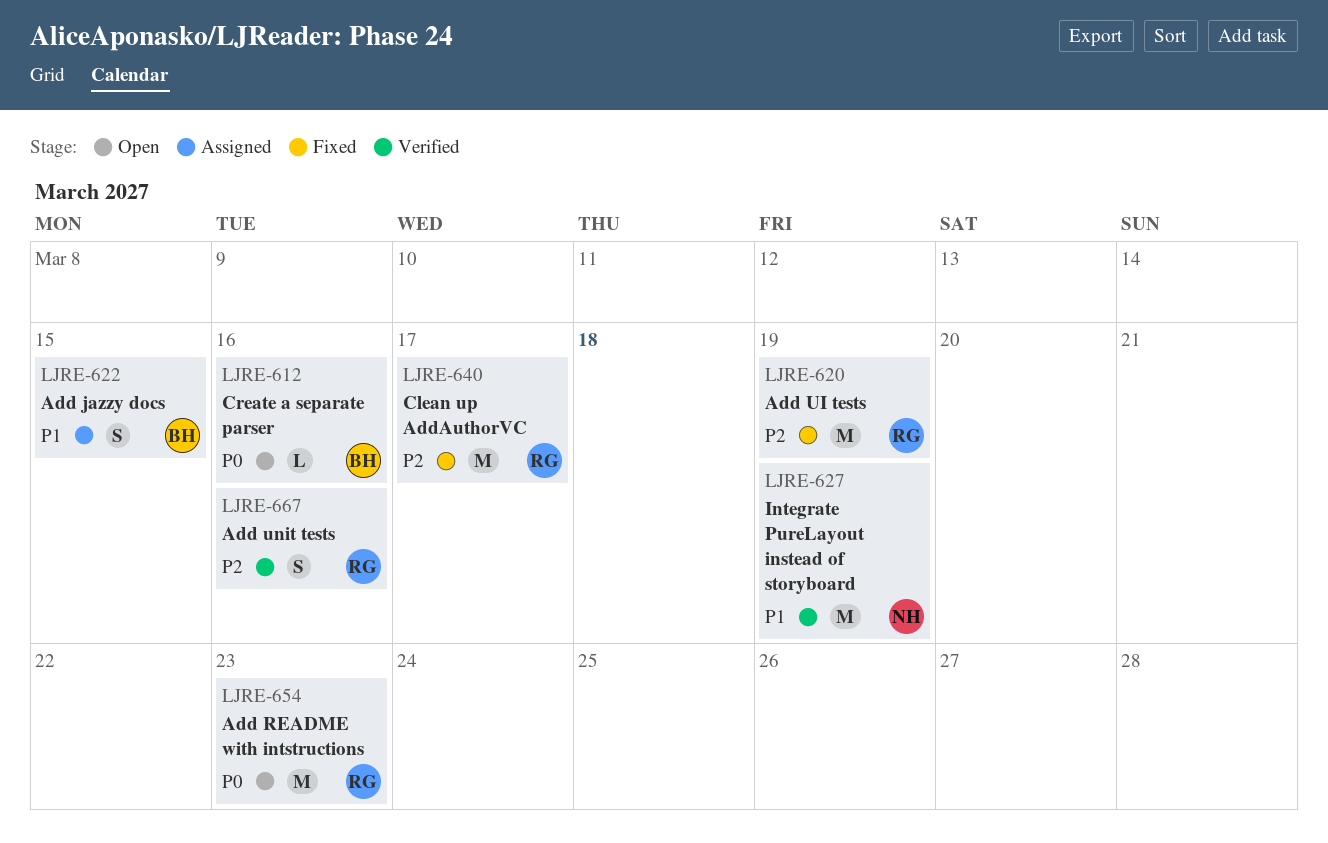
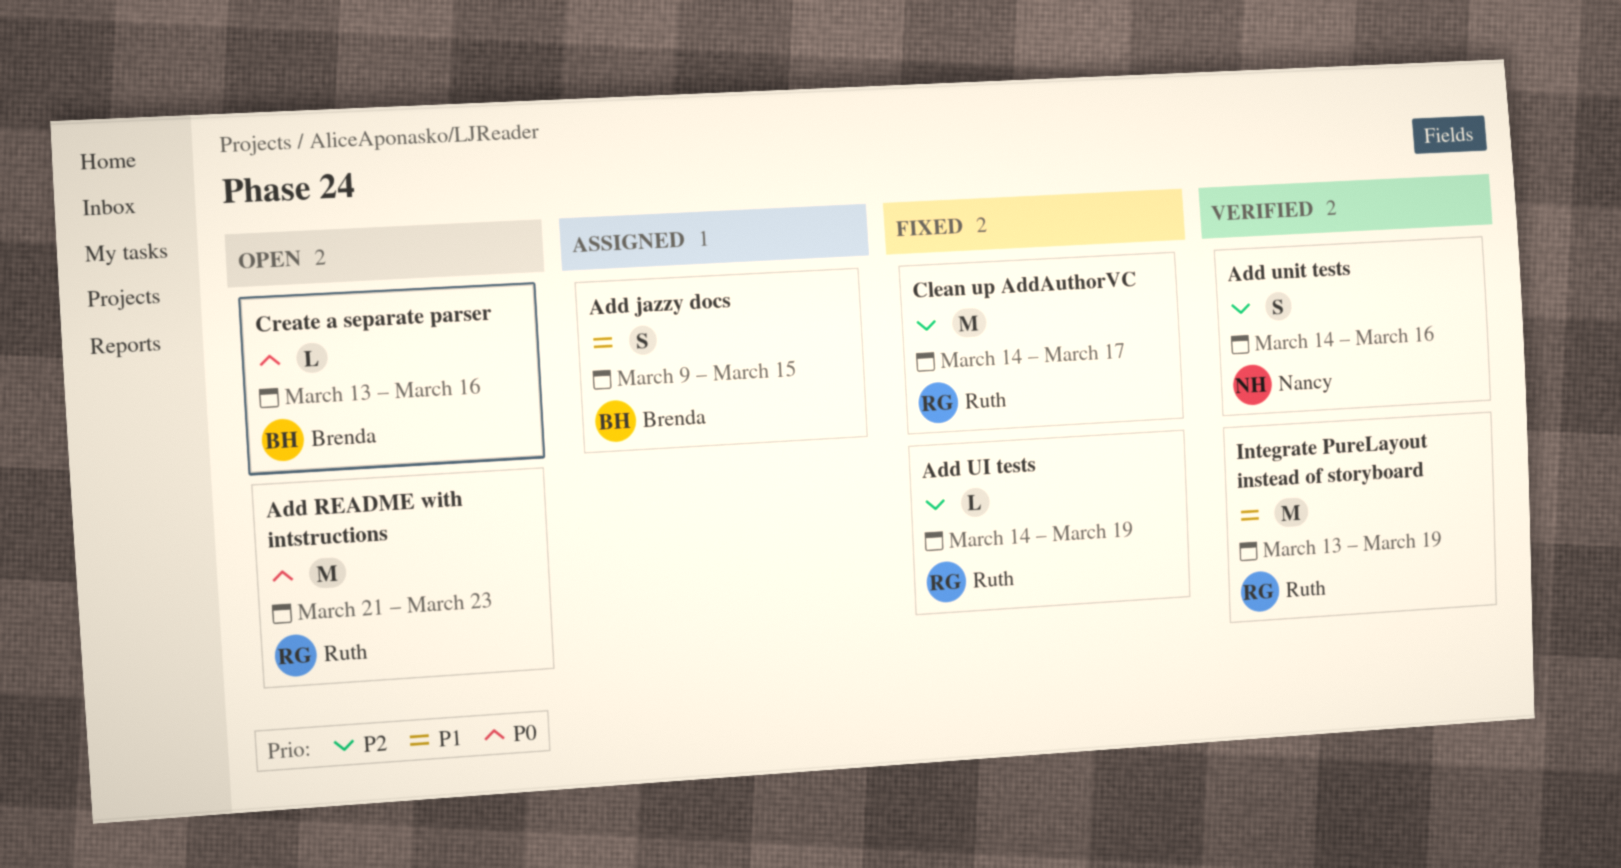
Add UI tests, estimate: M -> L
Add unit tests, owner: Ruth -> Nancy
Integrate PureLayout instead of storyboard, owner: Nancy -> Ruth

